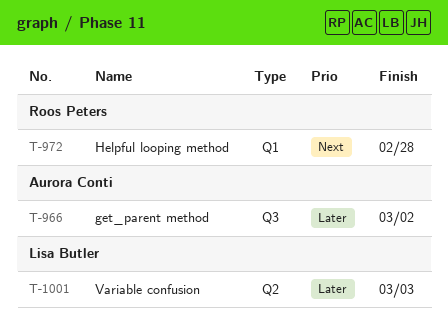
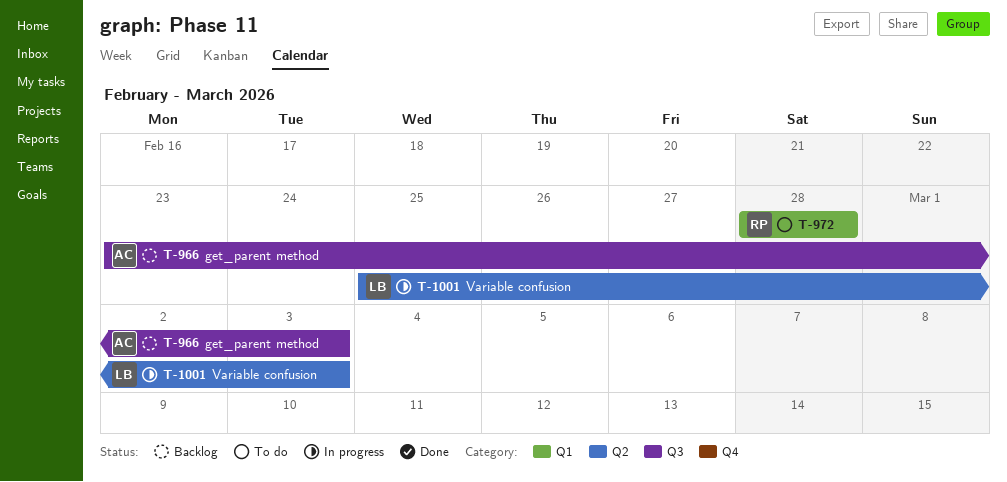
T-966, due: Mar 2 -> Mar 3

